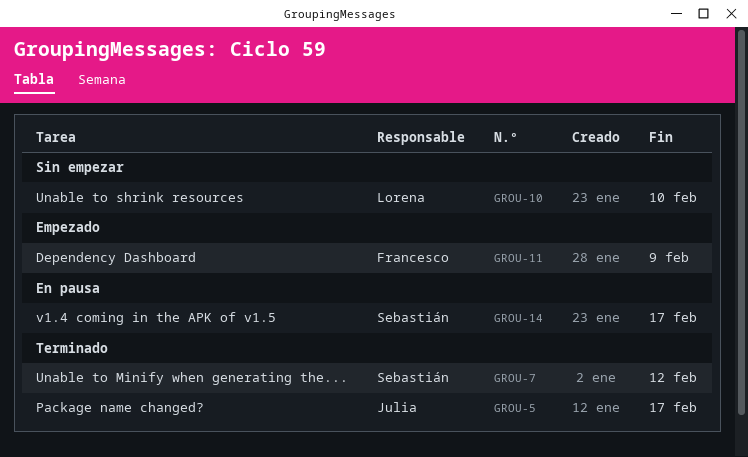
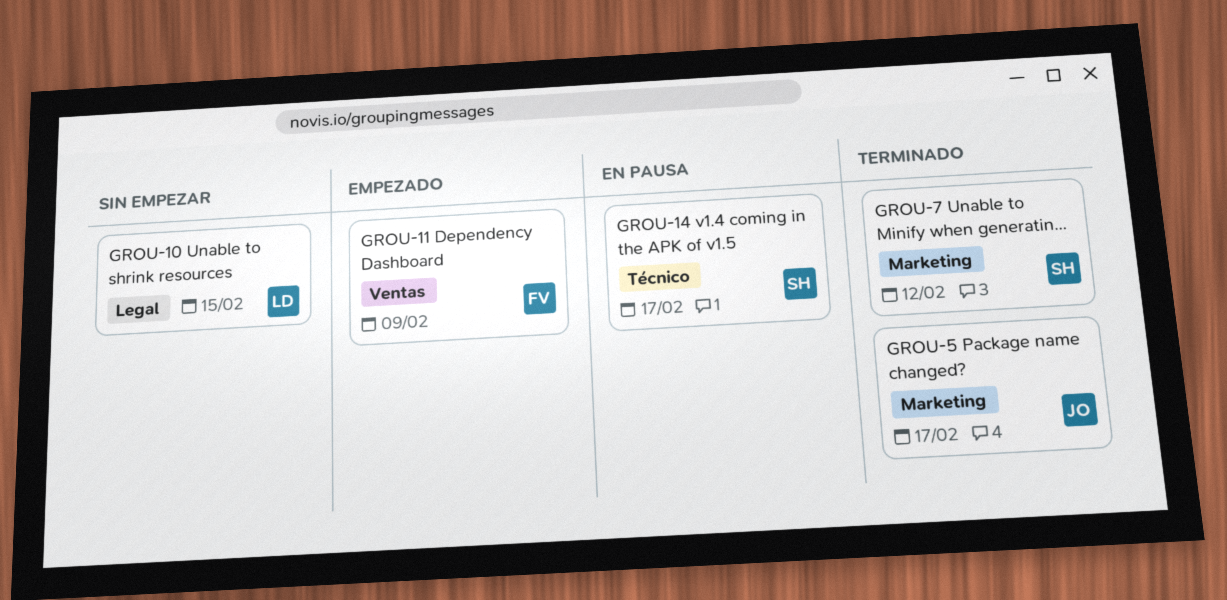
GROU-10, due: Feb 10 -> Feb 15

